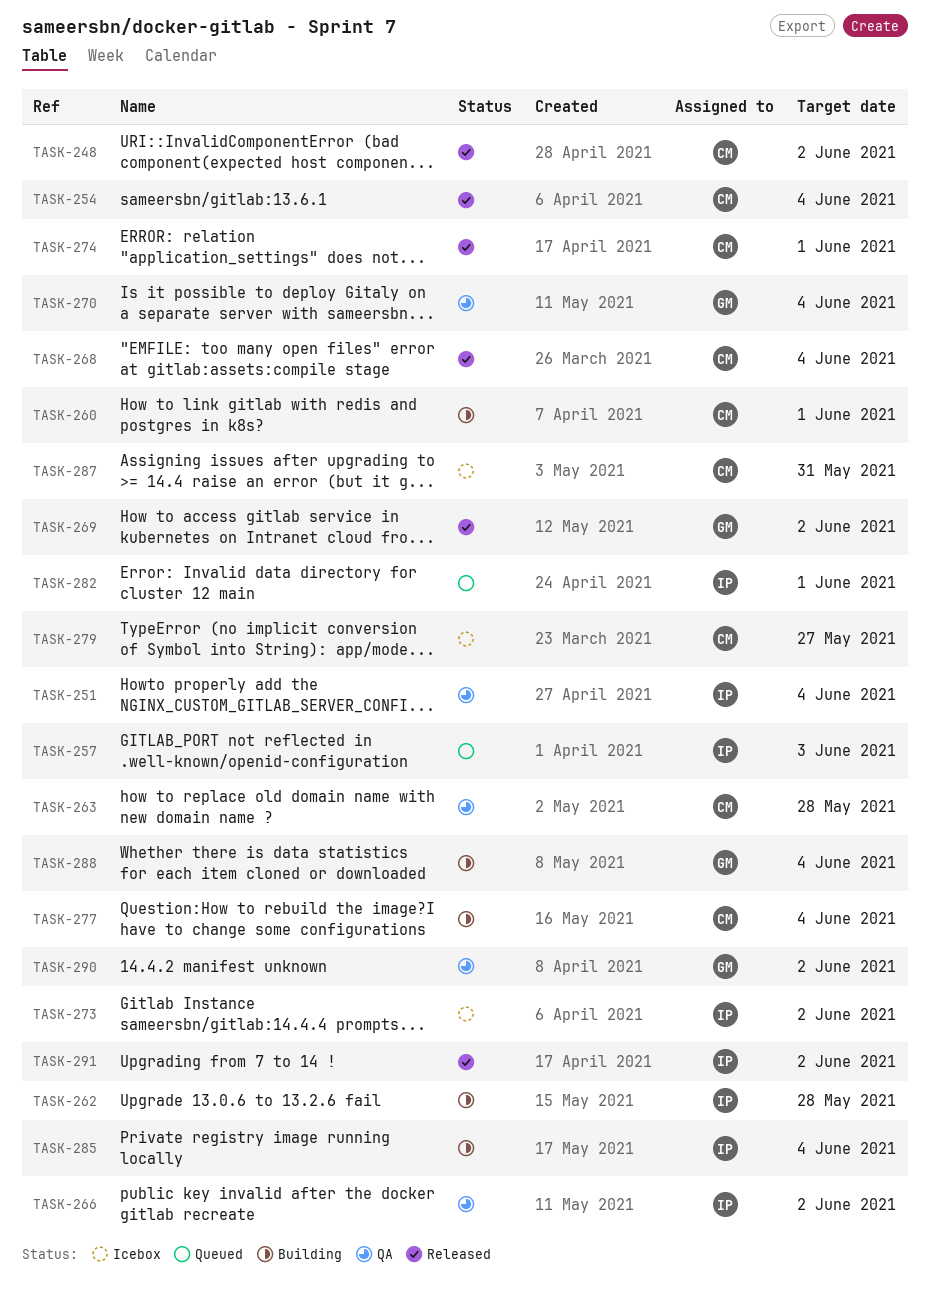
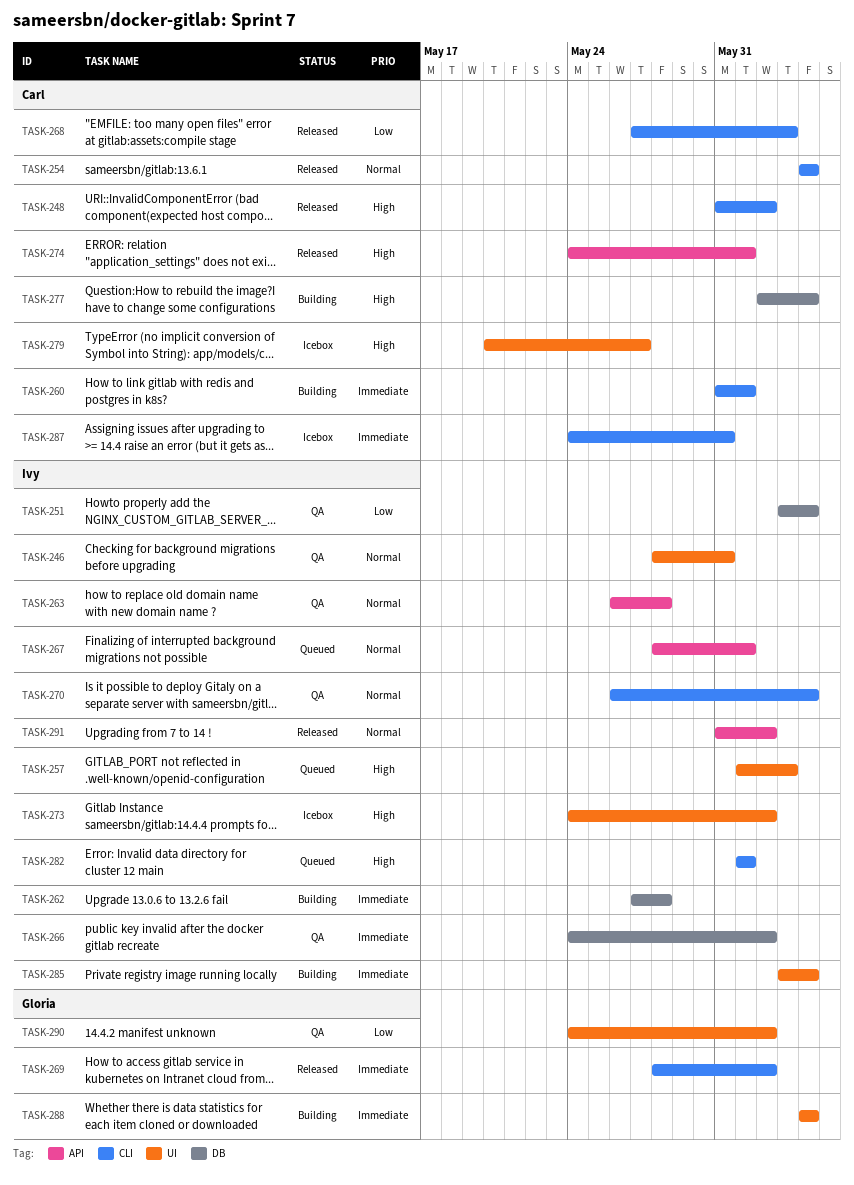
TASK-246: none -> present
TASK-263, owner: Carl -> Ivy
TASK-267: none -> present
TASK-268, due: Jun 4 -> Jun 3
TASK-270, owner: Gloria -> Ivy

